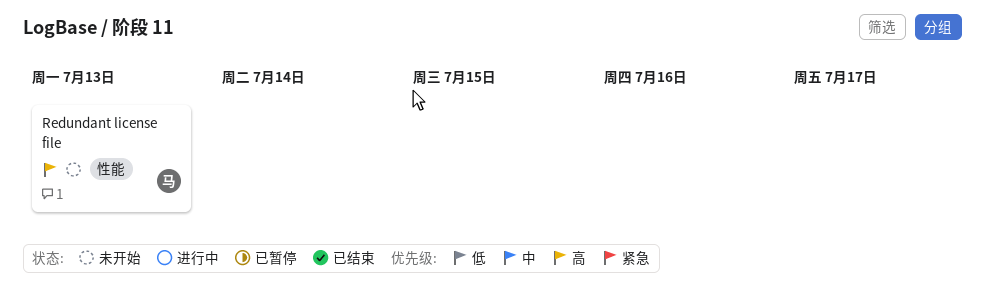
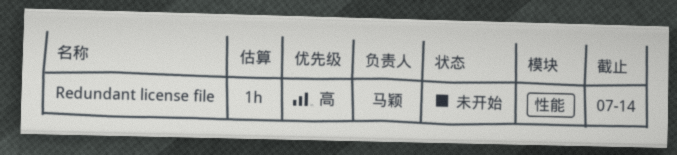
Redundant license file, due: Jul 13 -> Jul 14

